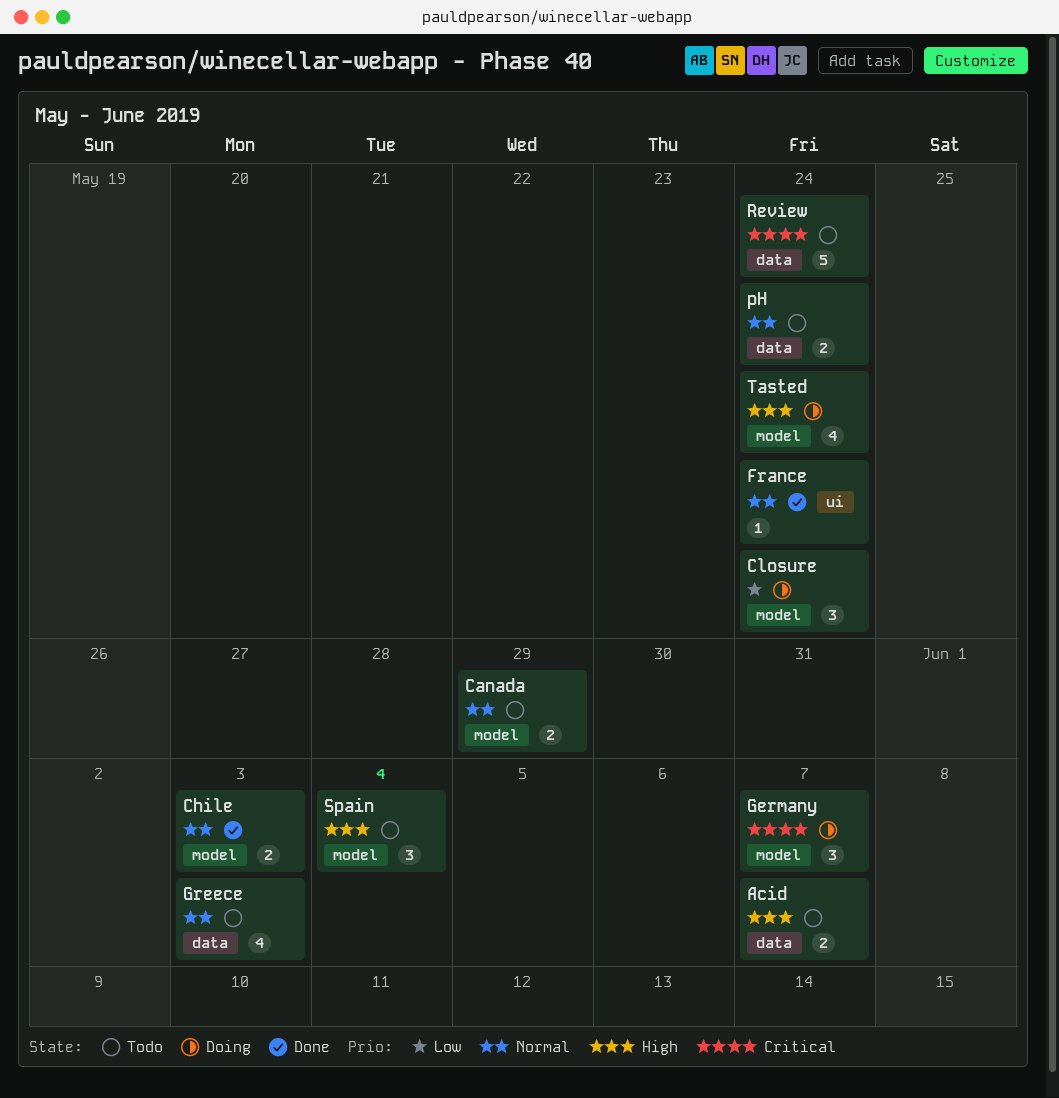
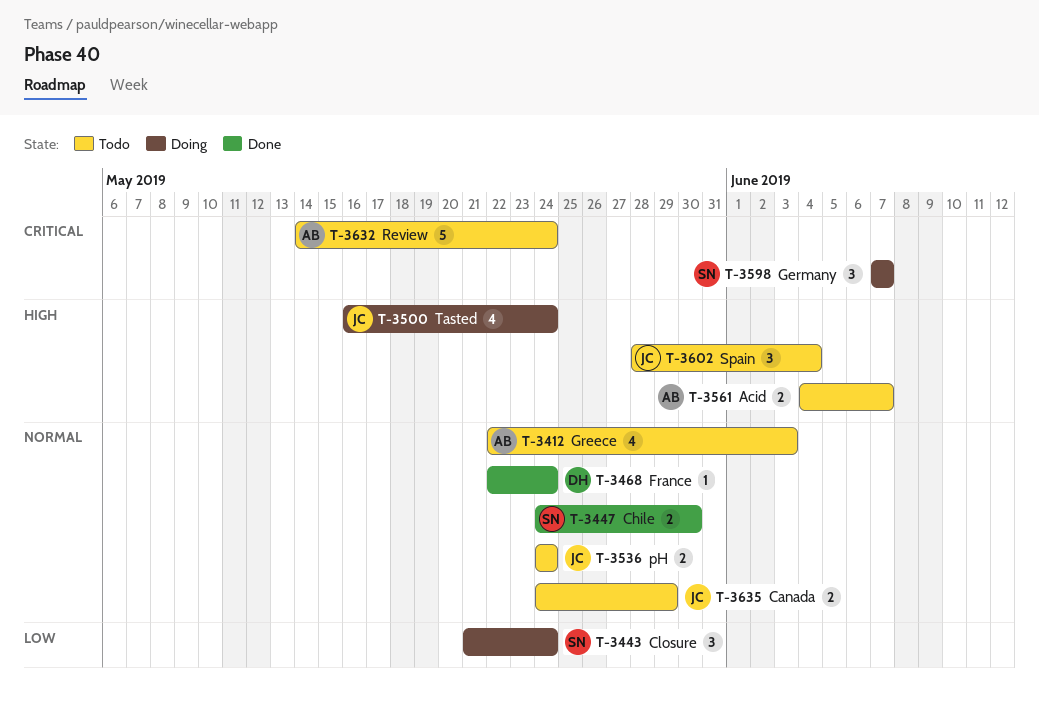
Chile, due: Jun 3 -> May 30

